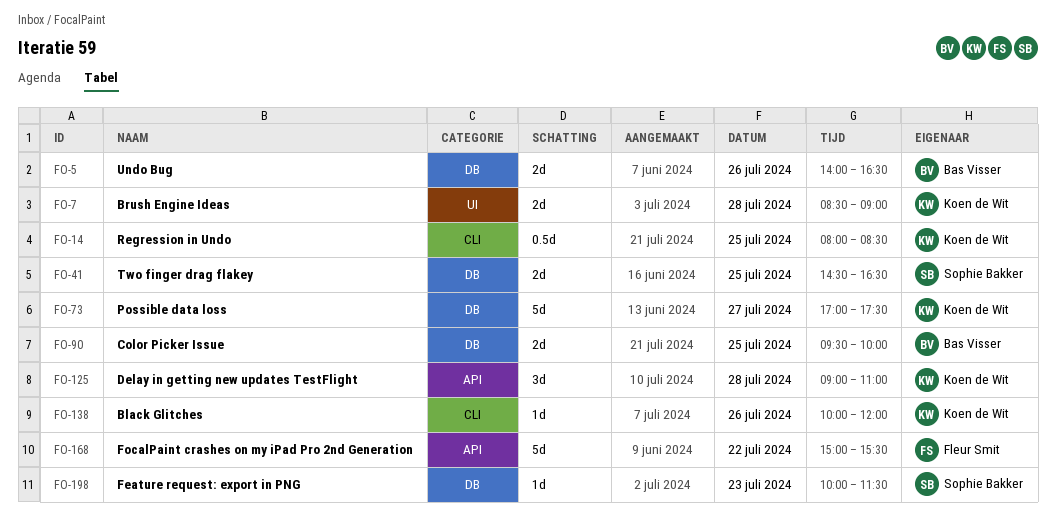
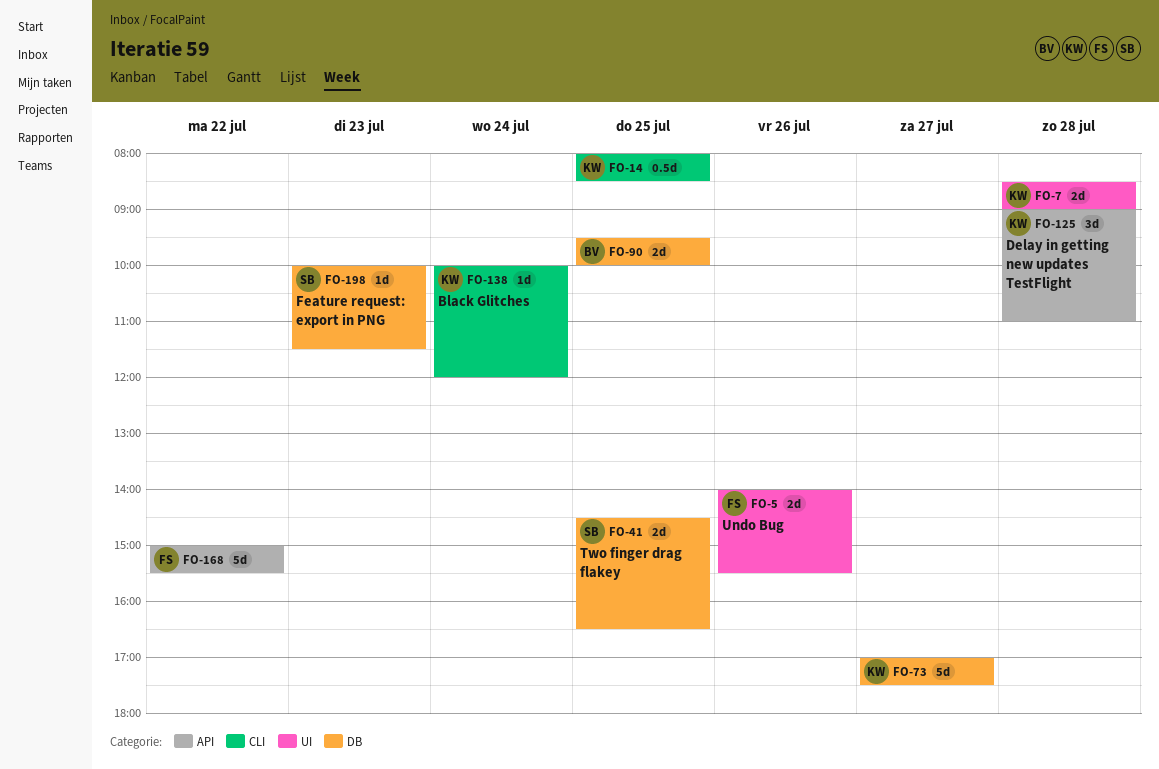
FO-5, owner: Bas Visser -> Fleur Smit
FO-5, label: DB -> UI
FO-5, ends: 16:30 -> 15:30
FO-138, day: Jul 26 -> Jul 24

